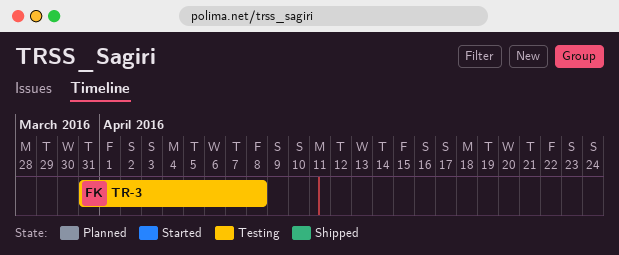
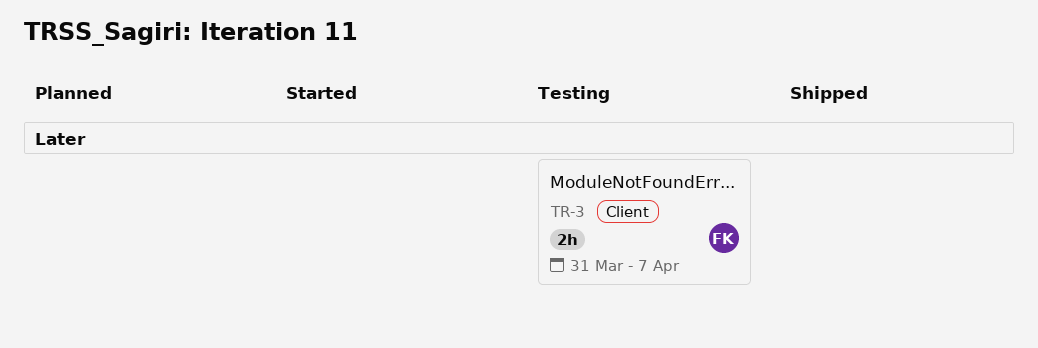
TR-3, due: Apr 8 -> Apr 7

